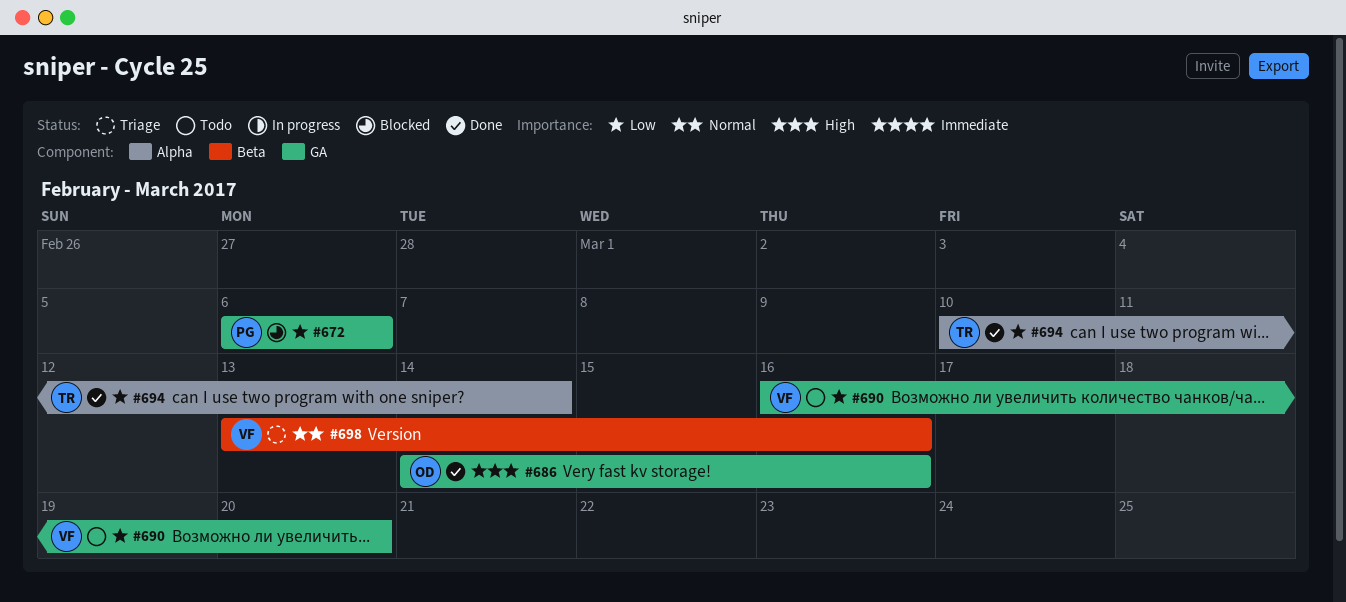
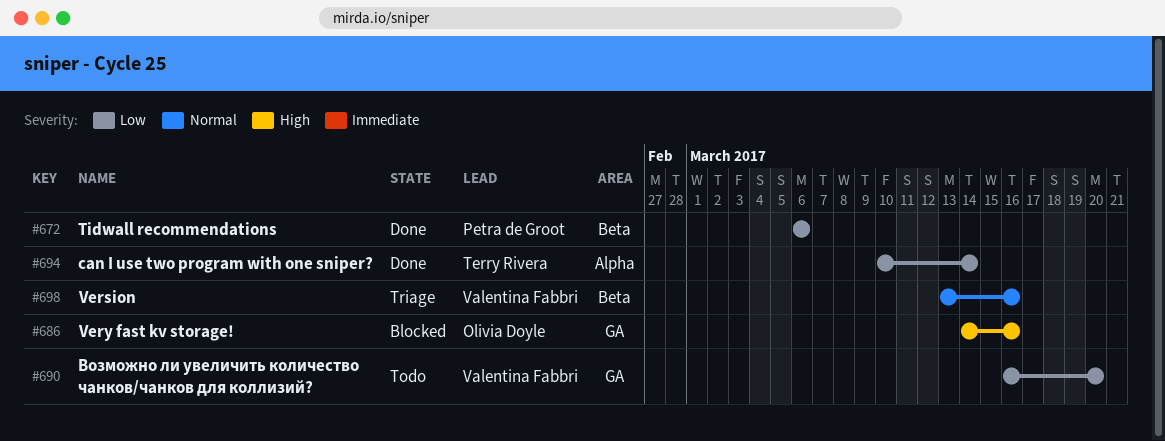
#672, status: Blocked -> Done
#672, label: GA -> Beta
#686, status: Done -> Blocked

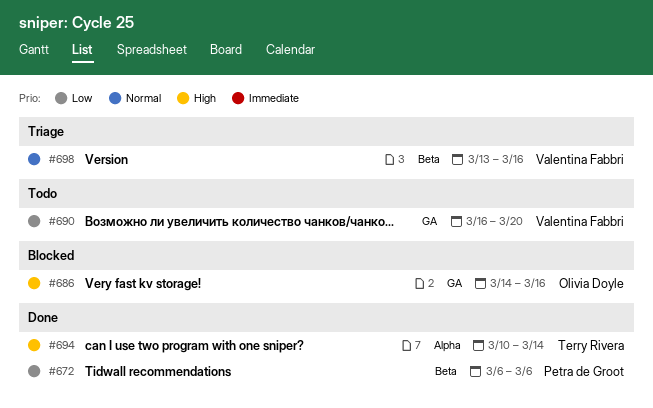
#694, priority: Low -> High

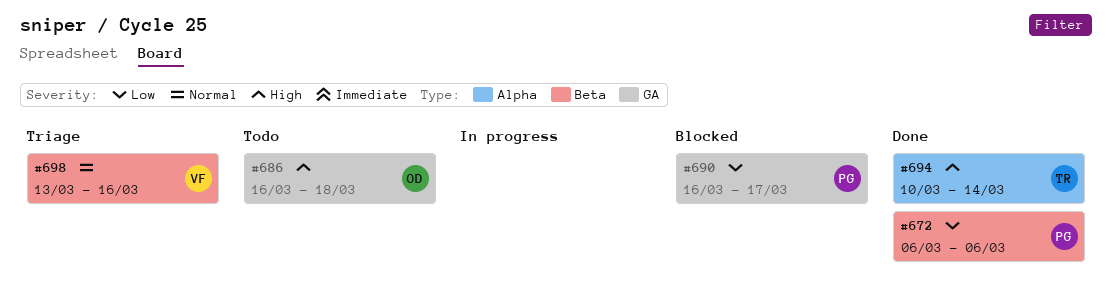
#686, status: Blocked -> Todo
#686, start: Mar 14 -> Mar 16
#686, due: Mar 16 -> Mar 18
#690, status: Todo -> Blocked
#690, owner: Valentina Fabbri -> Petra de Groot
#690, due: Mar 20 -> Mar 17

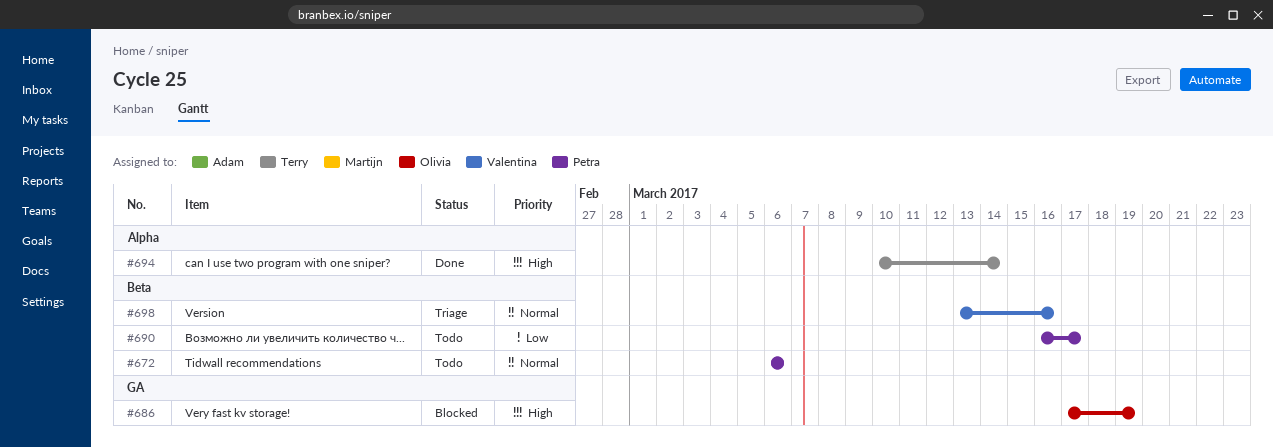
#672, status: Done -> Todo
#672, priority: Low -> Normal
#686, status: Todo -> Blocked
#686, start: Mar 16 -> Mar 17
#686, due: Mar 18 -> Mar 19
#690, status: Blocked -> Todo
#690, label: GA -> Beta

